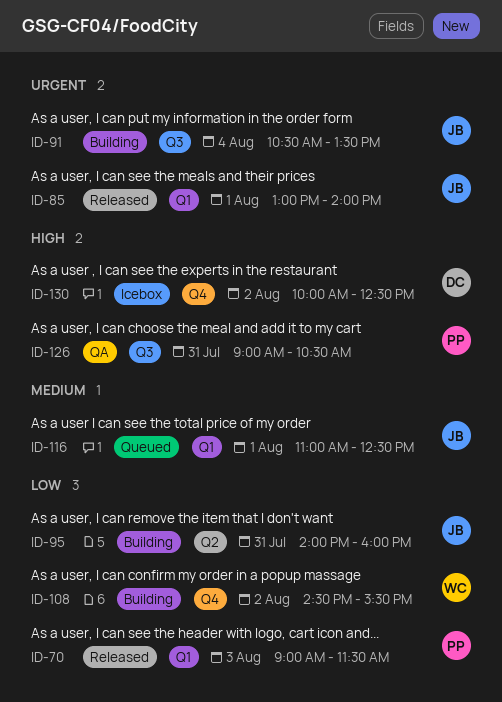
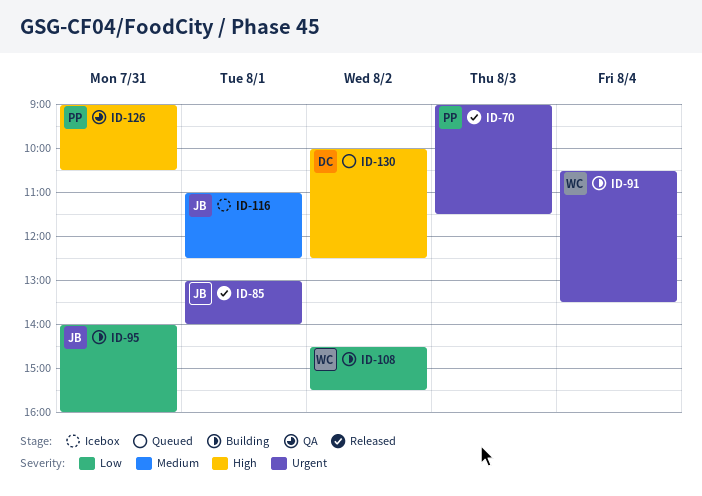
ID-70, priority: Low -> Urgent
ID-91, owner: JB -> WC
ID-116, status: Queued -> Icebox
ID-130, status: Icebox -> Queued

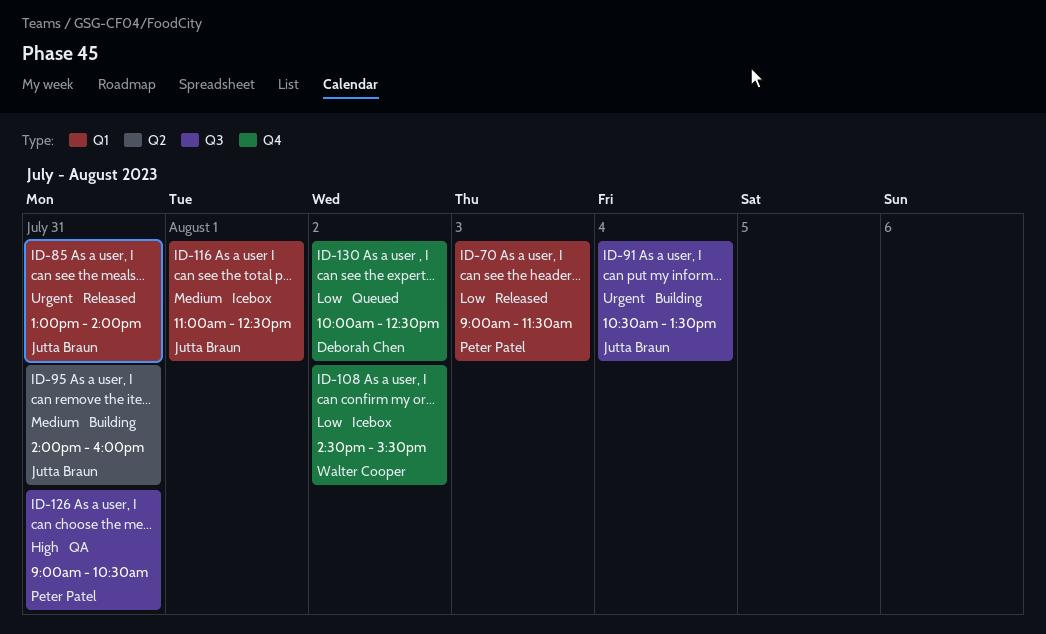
ID-70, priority: Urgent -> Low
ID-85, day: Aug 1 -> Jul 31
ID-91, owner: Walter Cooper -> Jutta Braun
ID-95, priority: Low -> Medium
ID-108, status: Building -> Icebox
ID-130, priority: High -> Low

